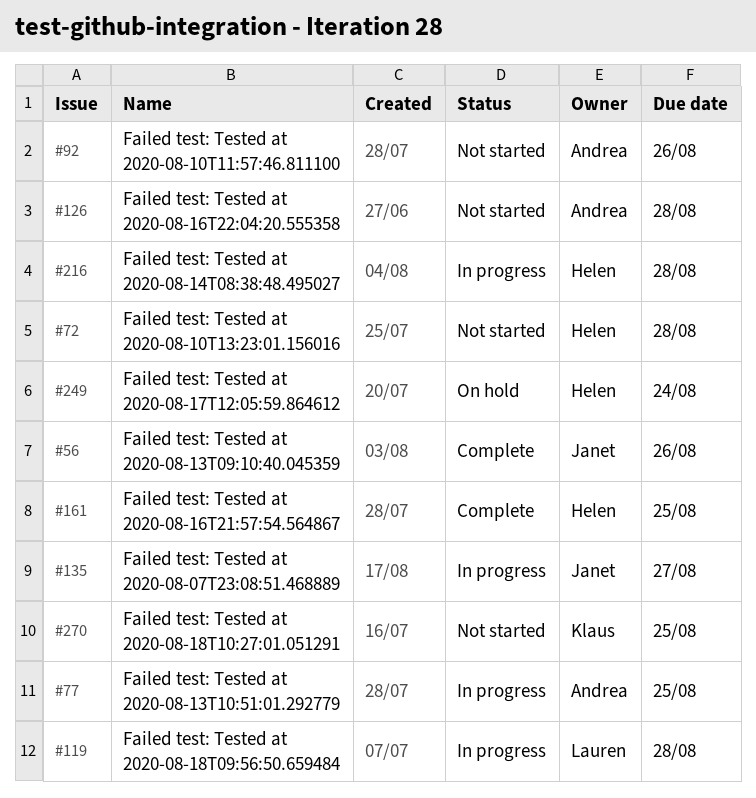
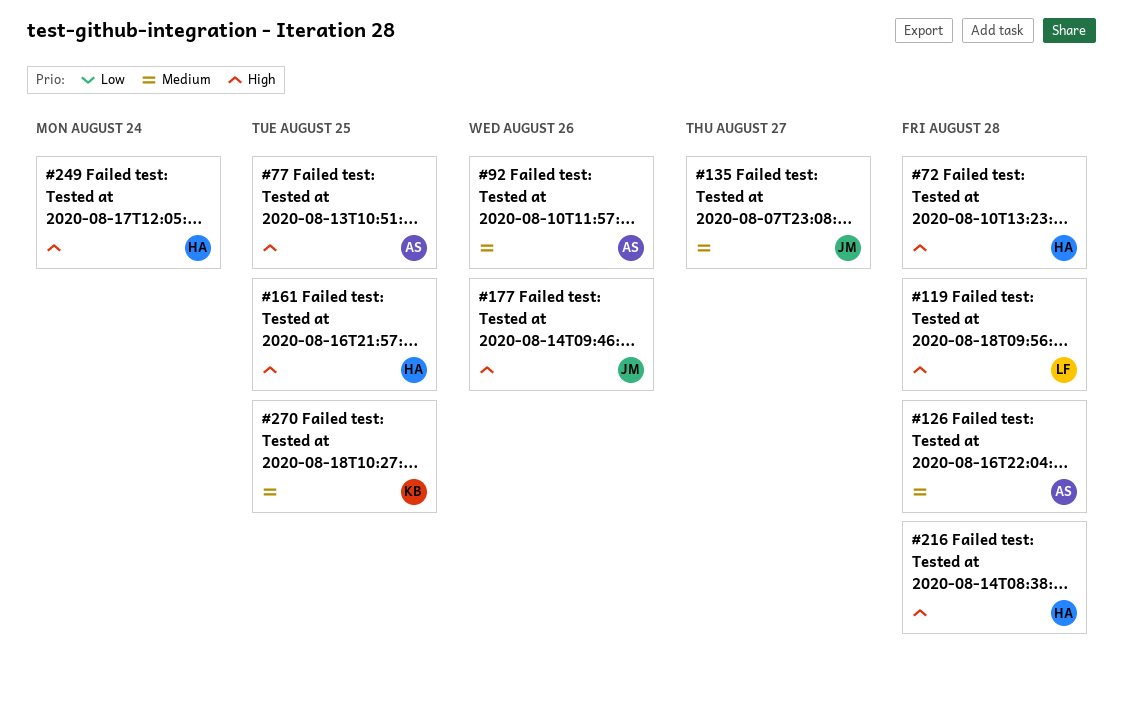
#56: present -> none
#177: none -> present

